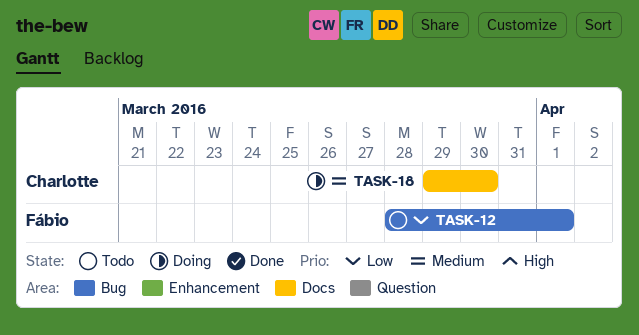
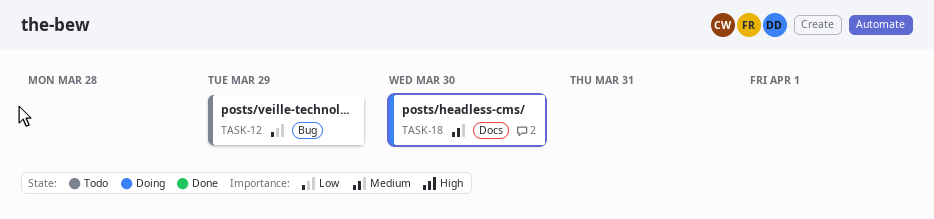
TASK-12, due: Apr 1 -> Mar 29

